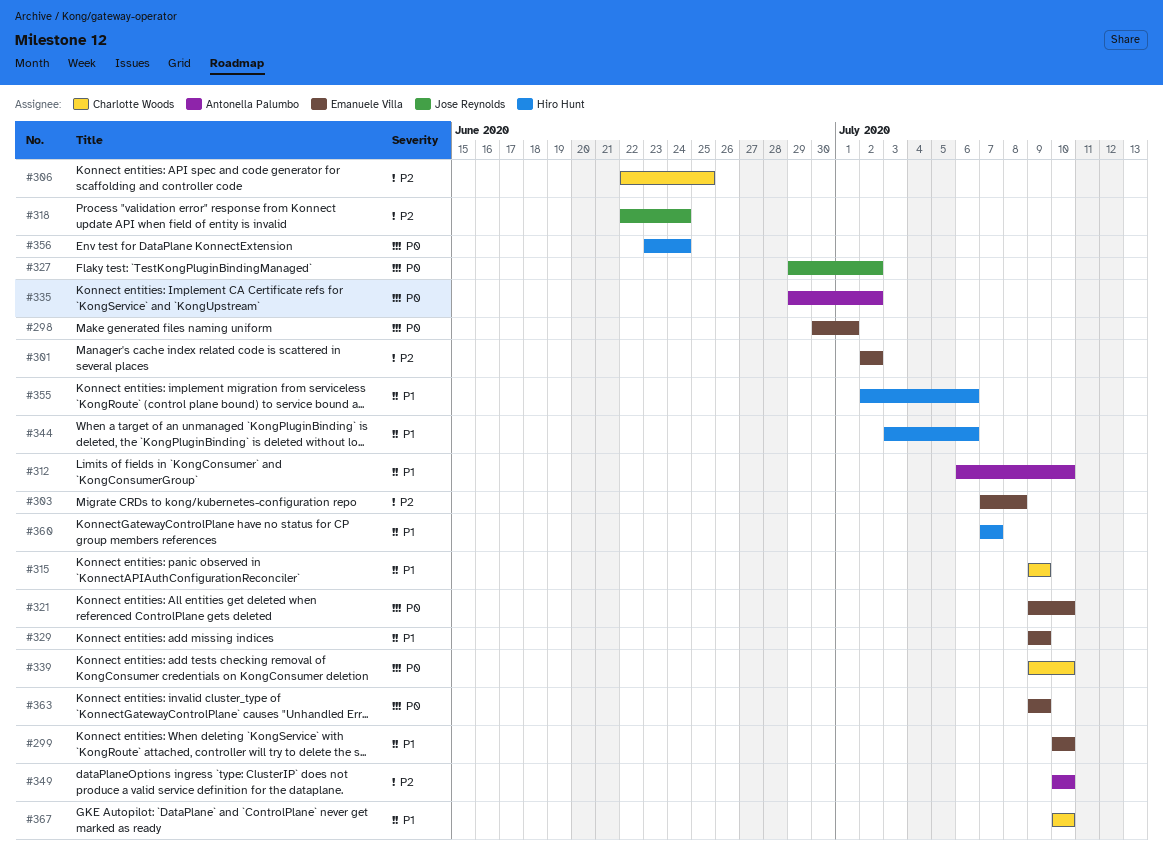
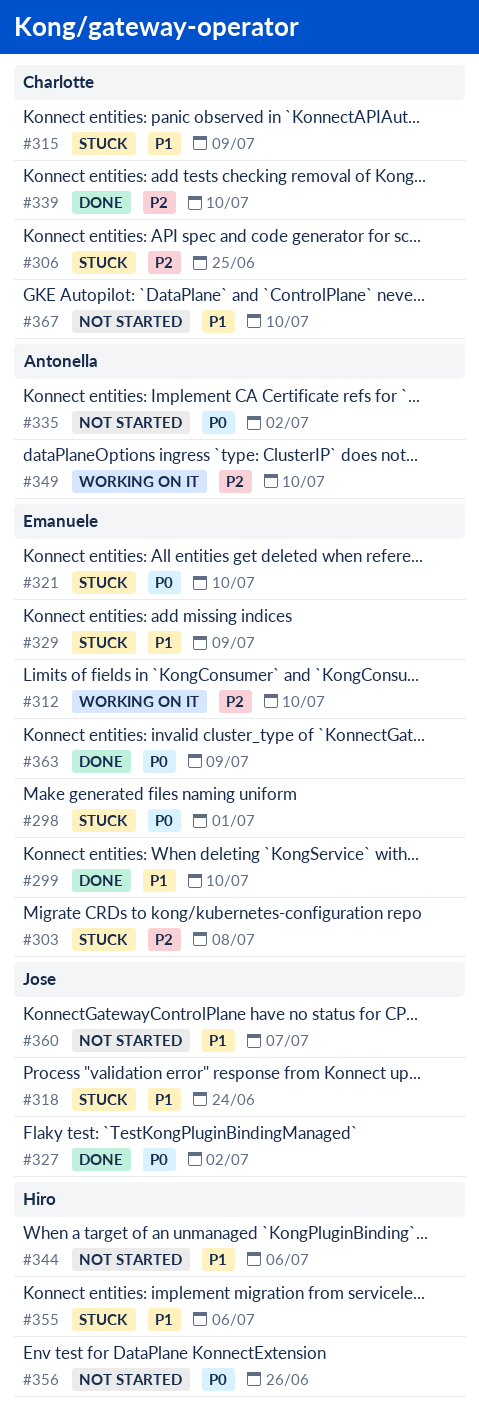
#301: present -> none
#312, owner: Antonella Palumbo -> Emanuele Villa
#312, priority: P1 -> P2
#318, priority: P2 -> P1
#339, priority: P0 -> P2
#356, due: Jun 24 -> Jun 26
#360, owner: Hiro Hunt -> Jose Reynolds

